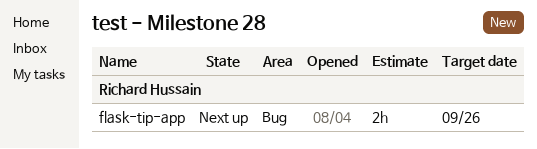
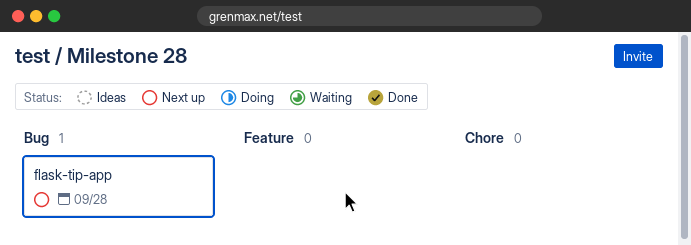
flask-tip-app, due: Sep 26 -> Sep 28

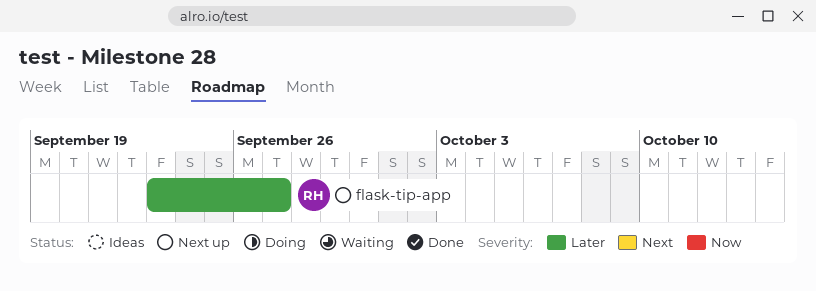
flask-tip-app, due: Sep 28 -> Sep 27

